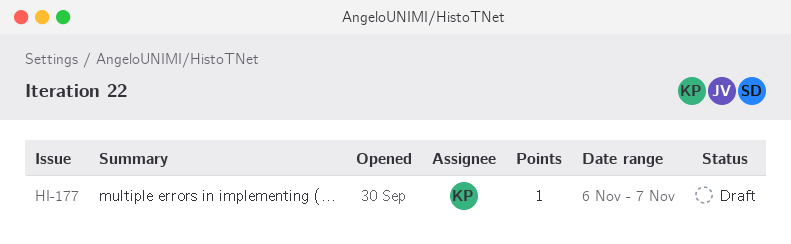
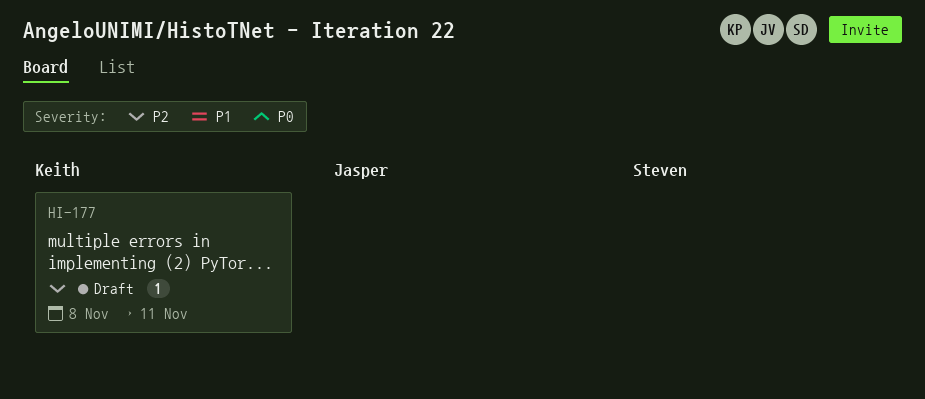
HI-177, start: Nov 6 -> Nov 8
HI-177, due: Nov 7 -> Nov 11

